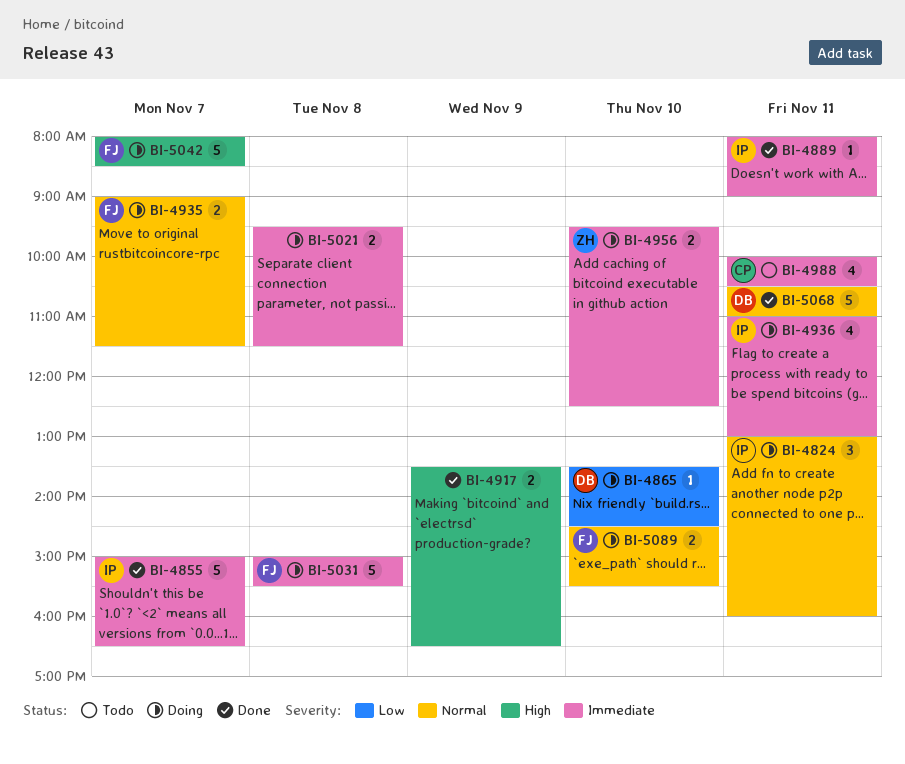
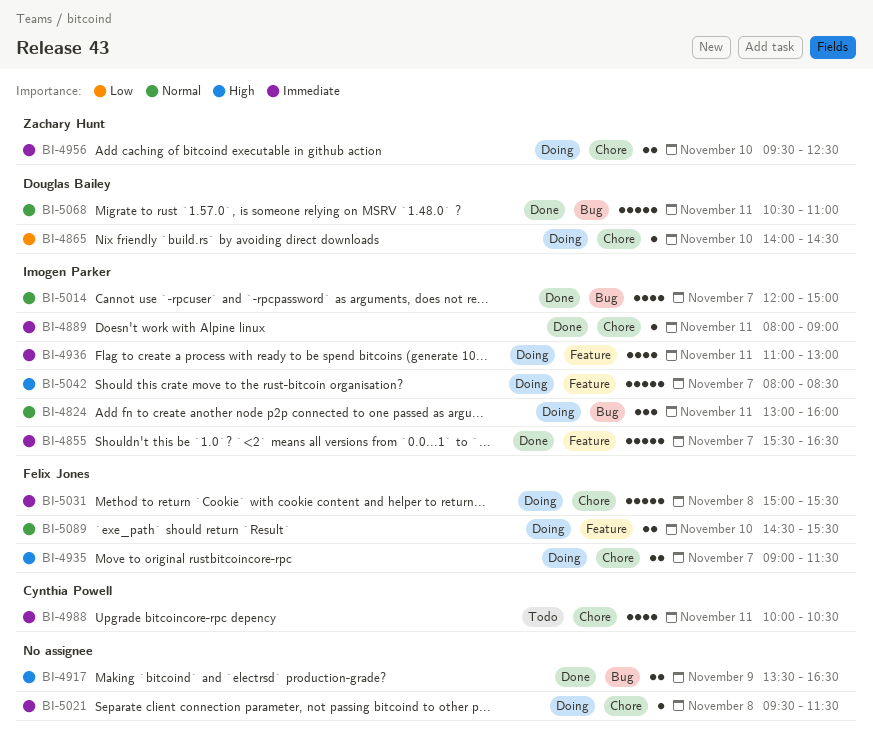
BI-4855, begins: 15:00 -> 15:30
BI-4865, begins: 13:30 -> 14:00
BI-4935, priority: Normal -> High
BI-5014: none -> present
BI-5021, estimate: 2 -> 1
BI-5042, owner: Felix Jones -> Imogen Parker

